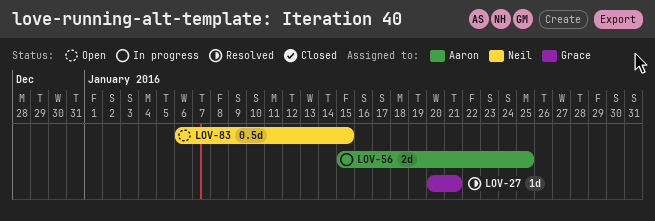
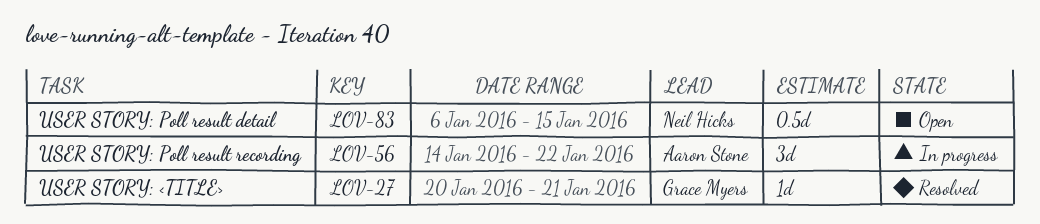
LOV-56, estimate: 2d -> 3d
LOV-56, start: Jan 15 -> Jan 14
LOV-56, due: Jan 25 -> Jan 22

